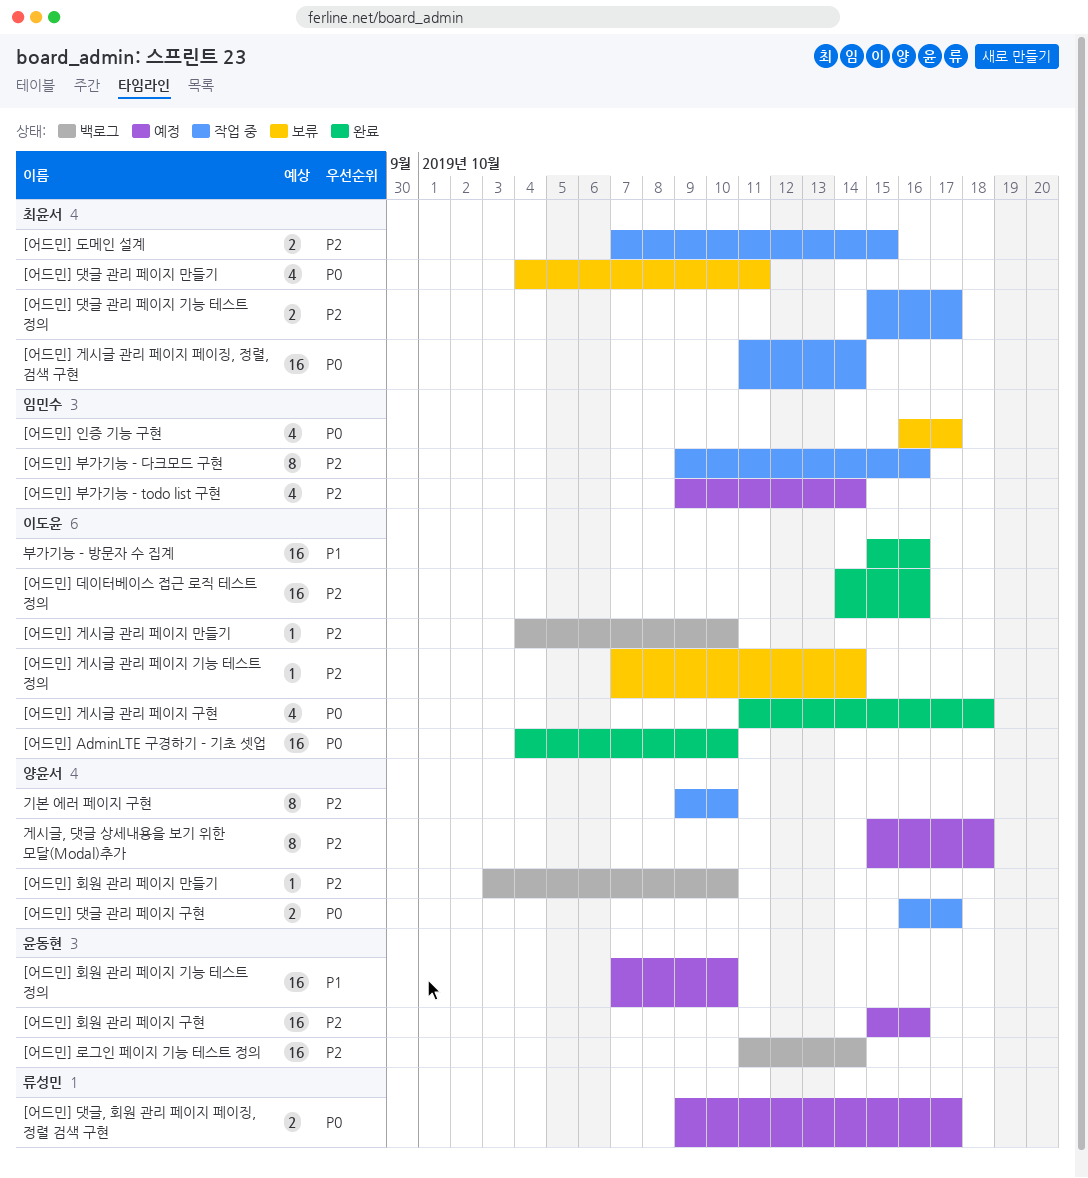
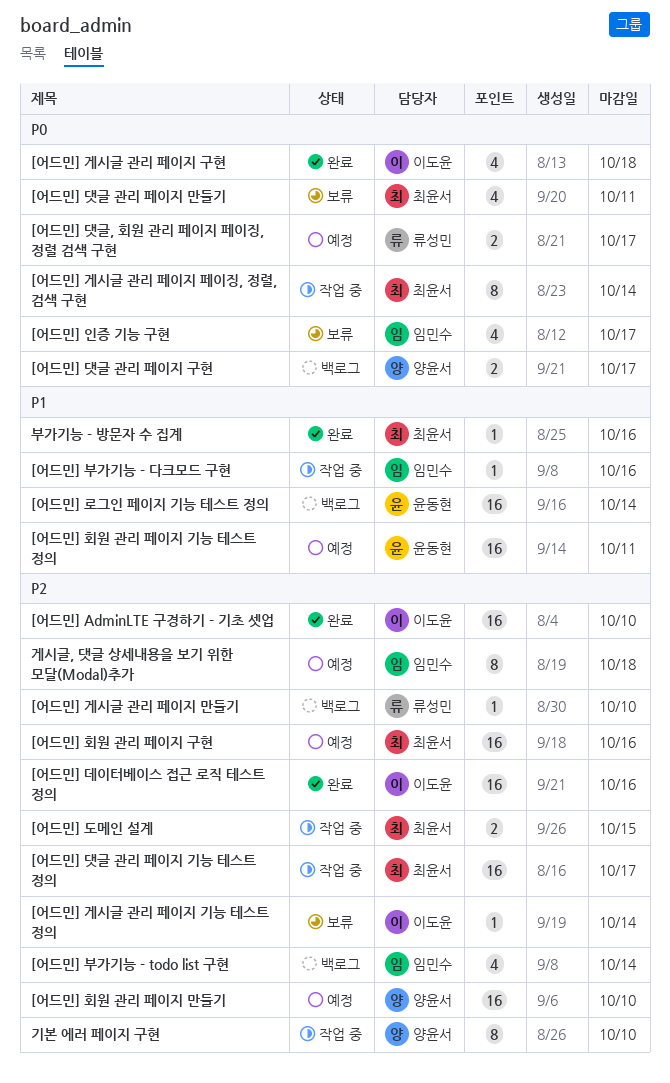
[어드민] AdminLTE 구경하기 - 기초 셋업, priority: P0 -> P2
[어드민] 게시글 관리 페이지 만들기, owner: 이도윤 -> 류성민
[어드민] 게시글 관리 페이지 페이징, 정렬, 검색 구현, estimate: 16 -> 8
[어드민] 댓글 관리 페이지 구현, status: 작업 중 -> 백로그
[어드민] 댓글 관리 페이지 기능 테스트 정의, estimate: 2 -> 16
[어드민] 로그인 페이지 기능 테스트 정의, priority: P2 -> P1
[어드민] 부가기능 - todo list 구현, status: 예정 -> 백로그
[어드민] 부가기능 - 다크모드 구현, priority: P2 -> P1
[어드민] 부가기능 - 다크모드 구현, estimate: 8 -> 1
[어드민] 회원 관리 페이지 구현, owner: 윤동현 -> 최윤서
[어드민] 회원 관리 페이지 기능 테스트 정의, due: Oct 10 -> Oct 11
[어드민] 회원 관리 페이지 만들기, status: 백로그 -> 예정
[어드민] 회원 관리 페이지 만들기, estimate: 1 -> 16
게시글, 댓글 상세내용을 보기 위한 모달(Modal)추가, owner: 양윤서 -> 임민수
부가기능 - 방문자 수 집계, owner: 이도윤 -> 최윤서
부가기능 - 방문자 수 집계, estimate: 16 -> 1

